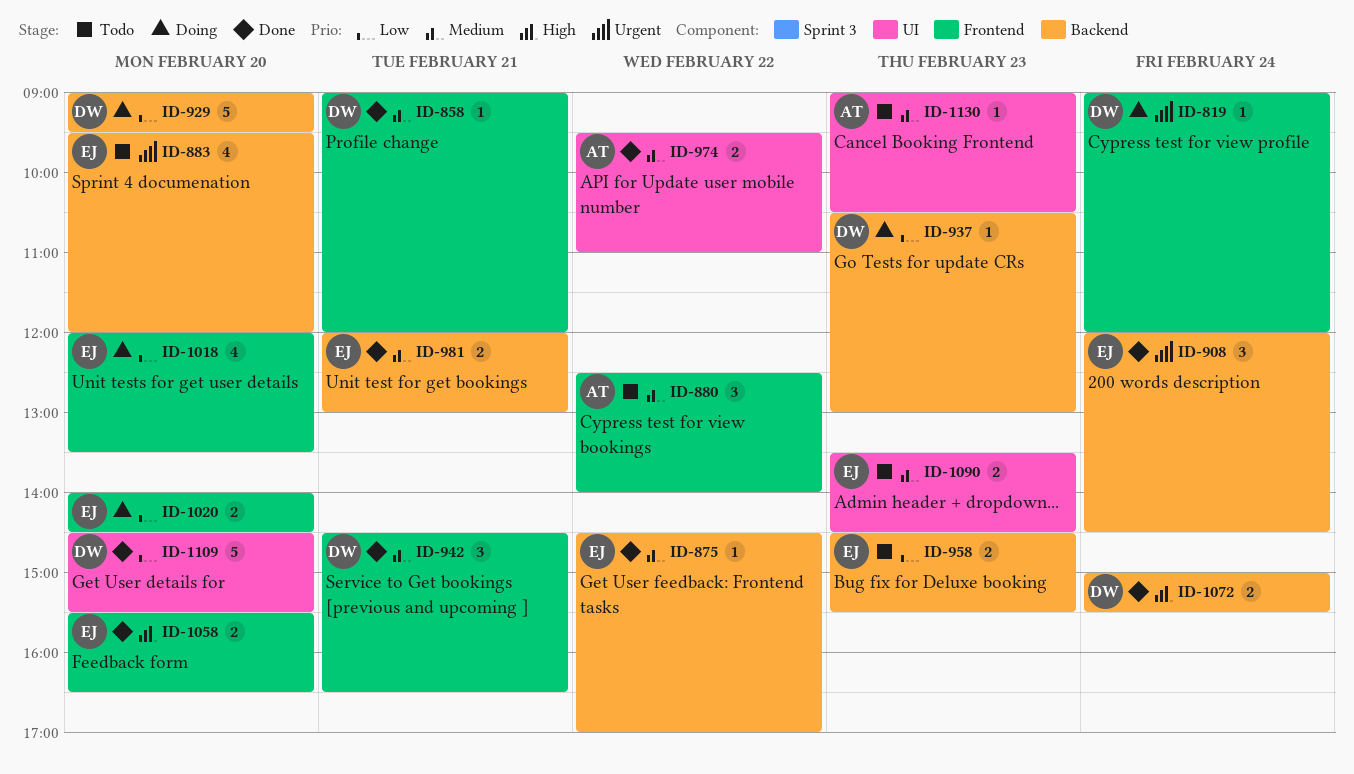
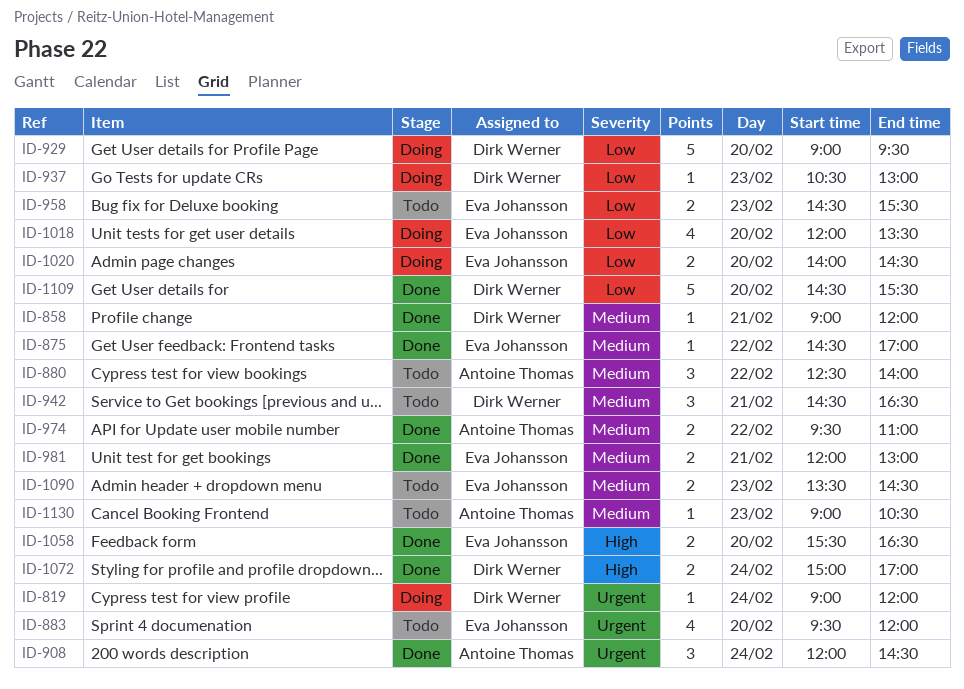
ID-908, owner: Eva Johansson -> Antoine Thomas
ID-942, status: Done -> Todo
ID-1072, ends: 15:30 -> 17:00

